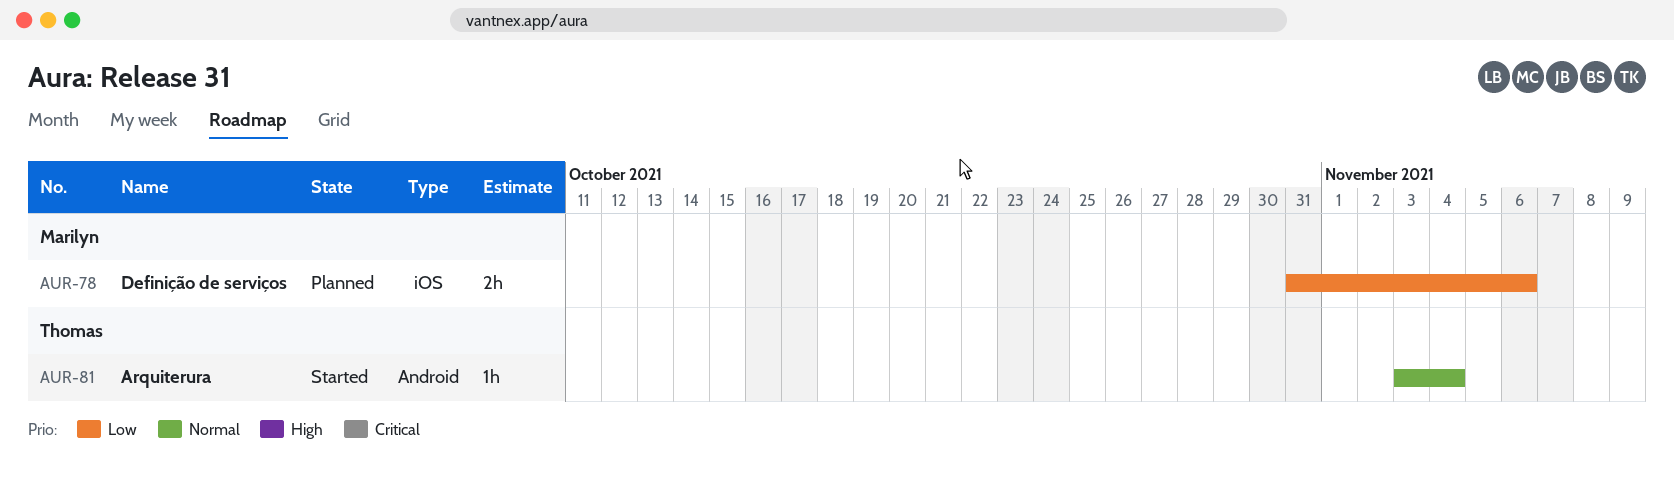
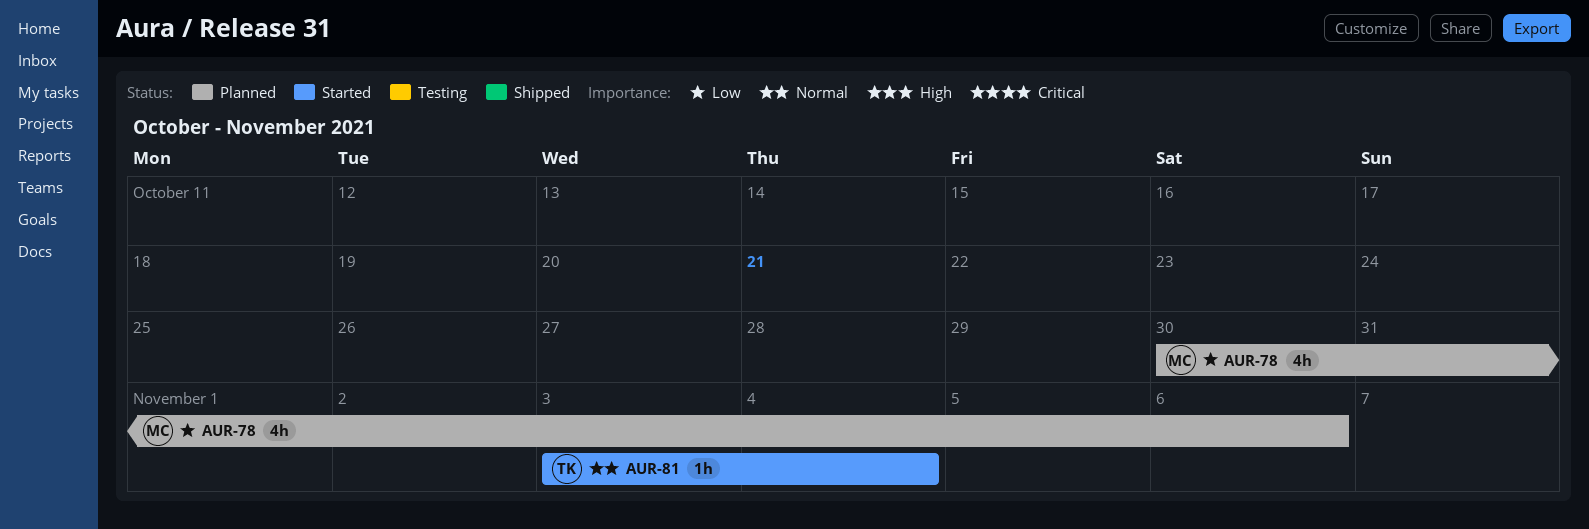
AUR-78, estimate: 2h -> 4h
AUR-78, start: Oct 31 -> Oct 30

